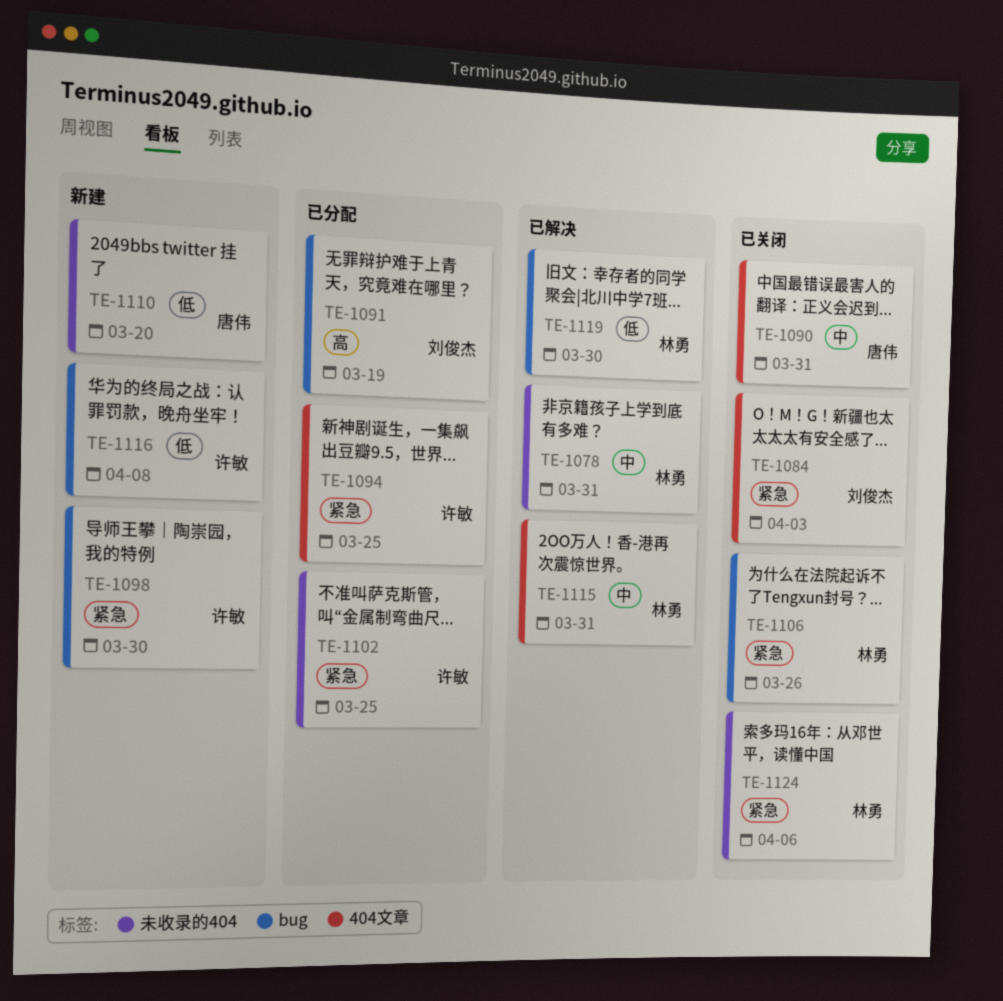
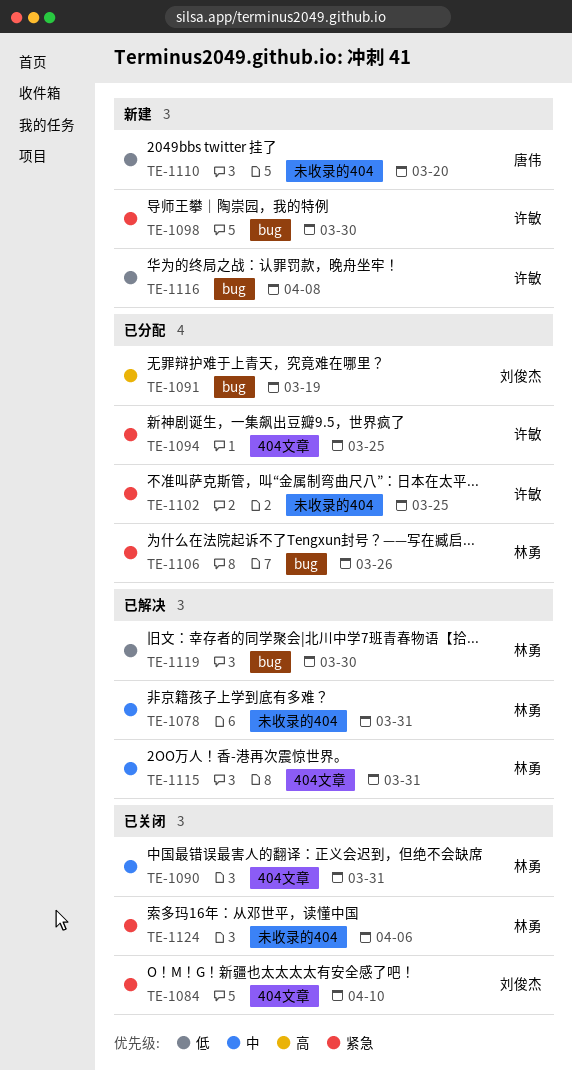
TE-1084, due: Apr 3 -> Apr 10
TE-1090, owner: 唐伟 -> 林勇
TE-1106, status: 已关闭 -> 已分配

